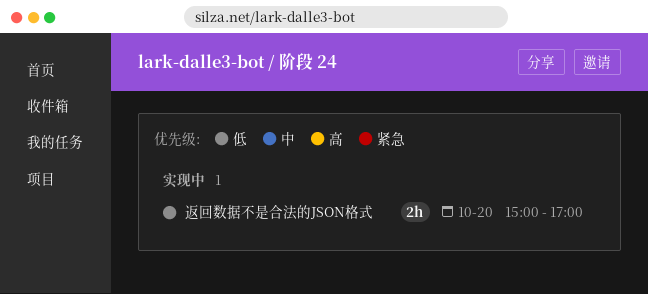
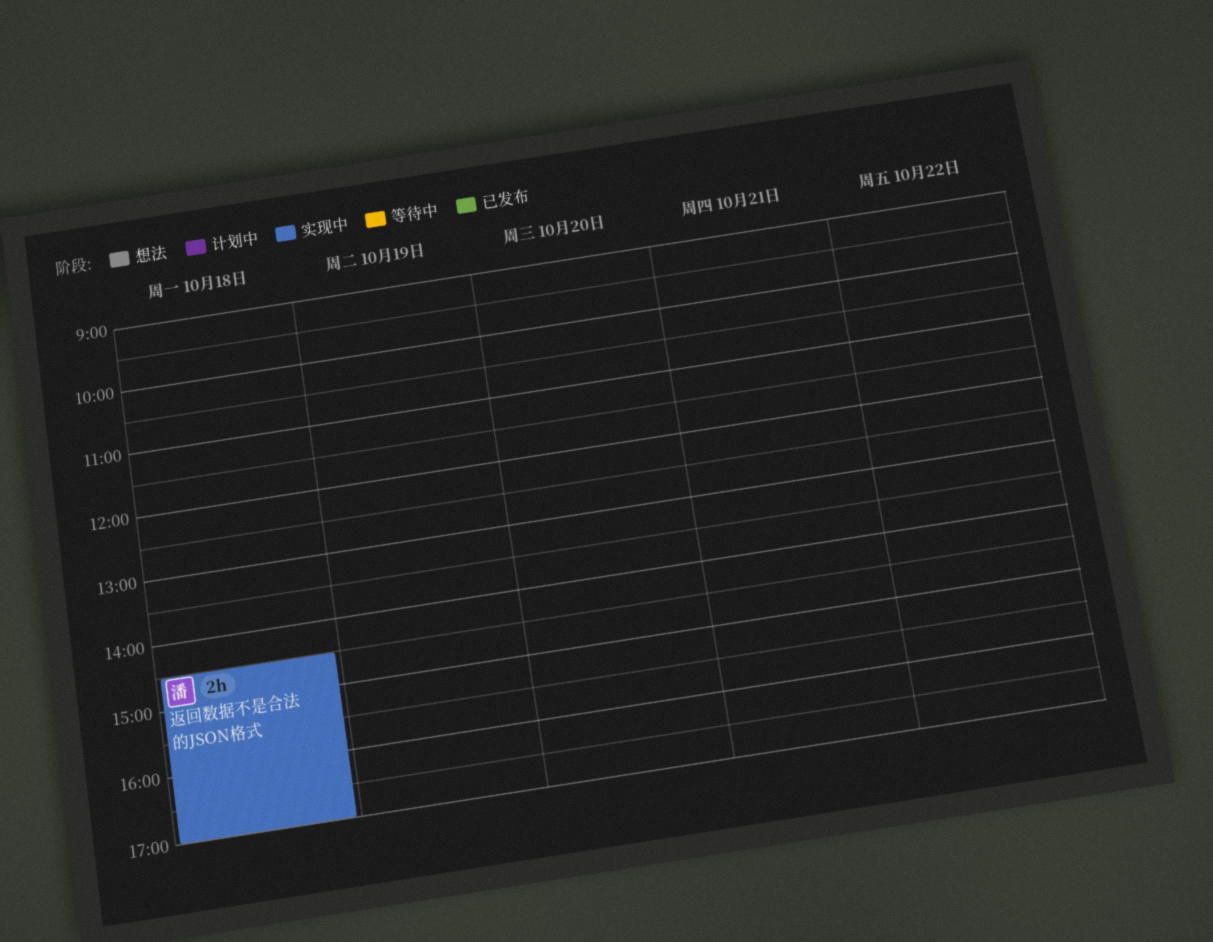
返回数据不是合法的JSON格式, day: Oct 20 -> Oct 18
返回数据不是合法的JSON格式, begins: 15:00 -> 14:30

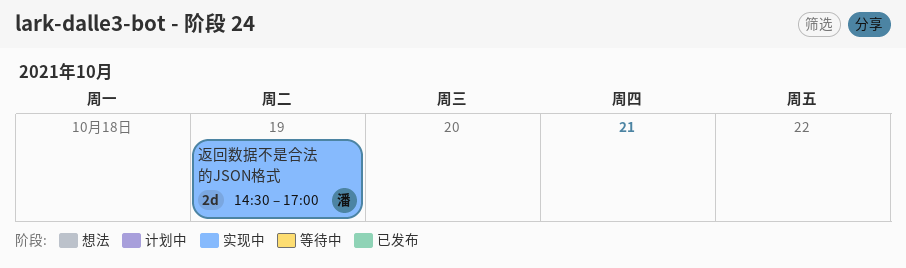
返回数据不是合法的JSON格式, estimate: 2h -> 2d
返回数据不是合法的JSON格式, day: Oct 18 -> Oct 19

